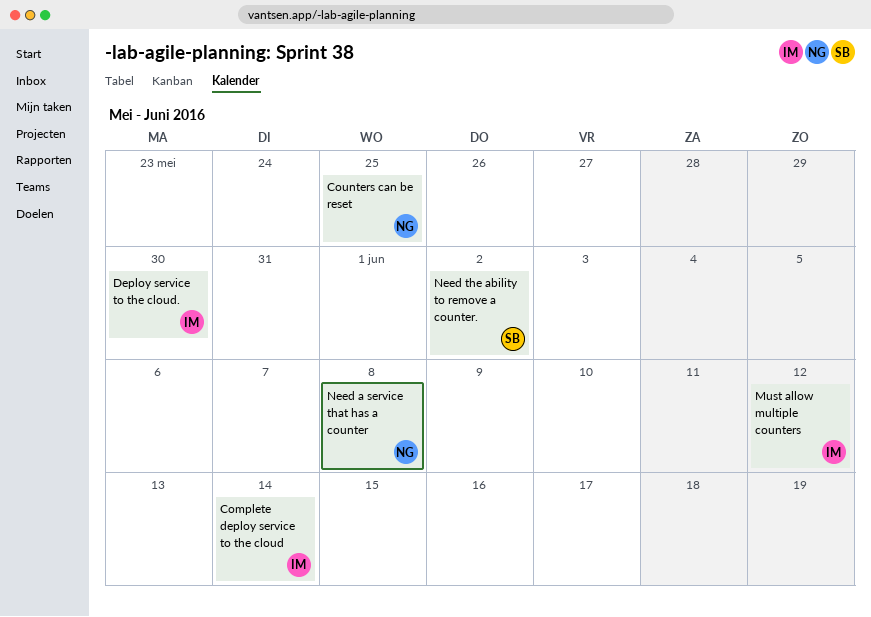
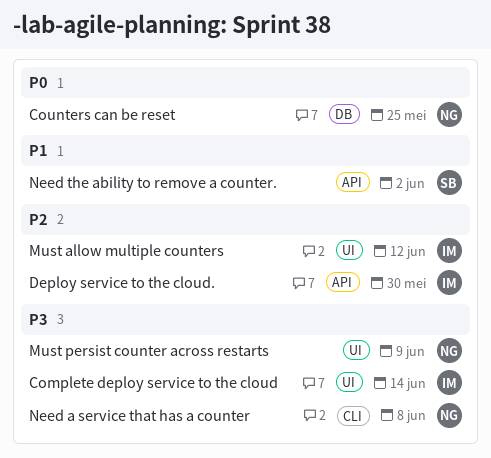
Must persist counter across restarts: none -> present

